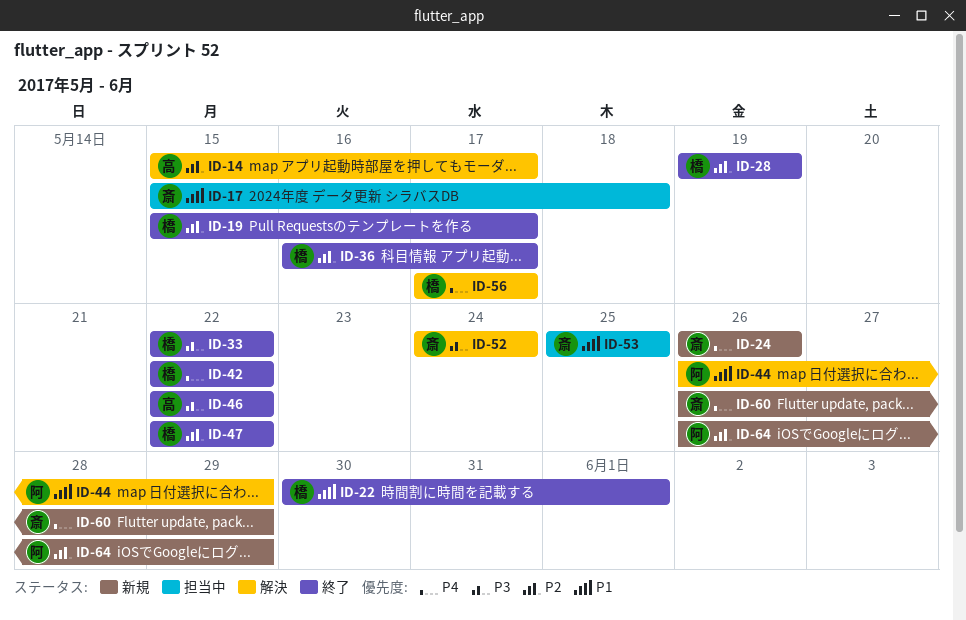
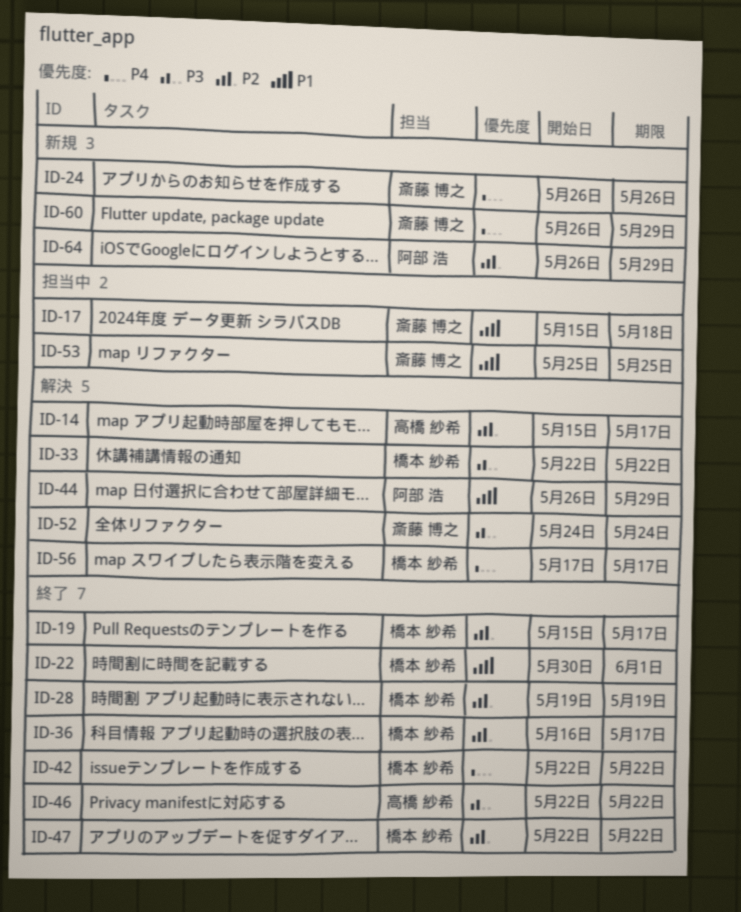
ID-33, status: 終了 -> 解決

